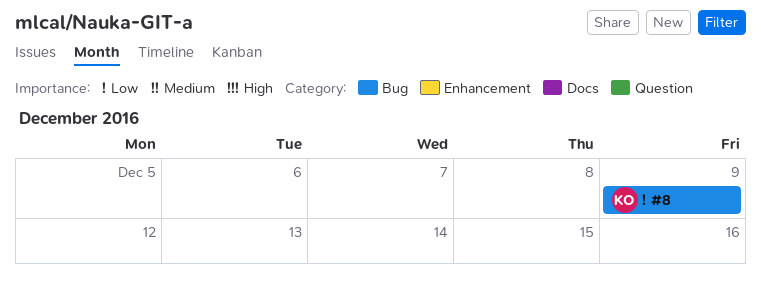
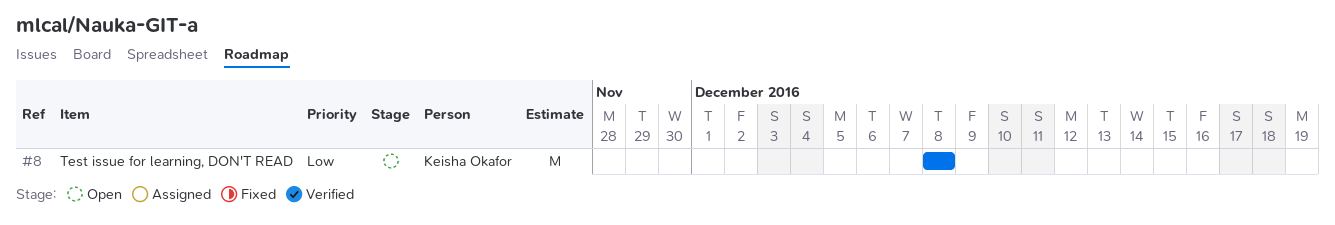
#8, start: Dec 9 -> Dec 8
#8, due: Dec 9 -> Dec 8

